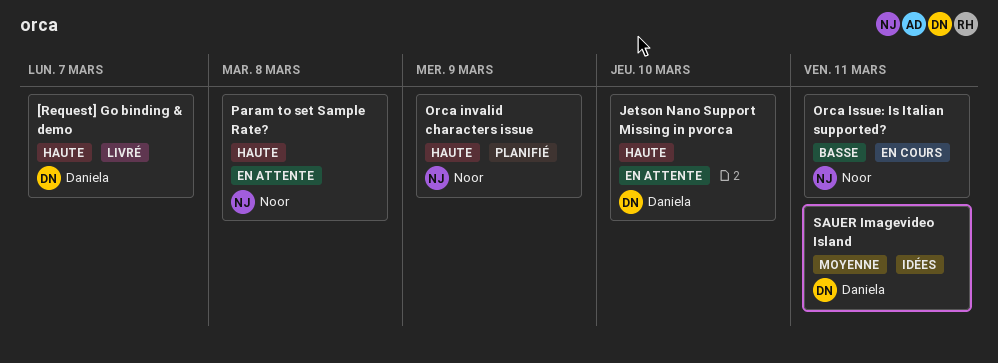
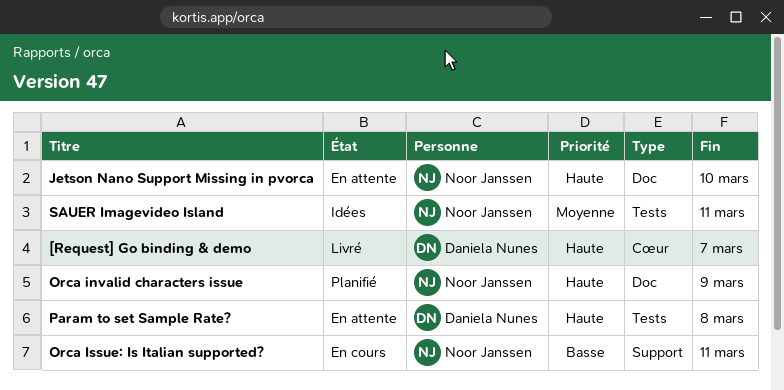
Jetson Nano Support Missing in pvorca, owner: Daniela Nunes -> Noor Janssen
Param to set Sample Rate?, owner: Noor Janssen -> Daniela Nunes
SAUER Imagevideo Island, owner: Daniela Nunes -> Noor Janssen

